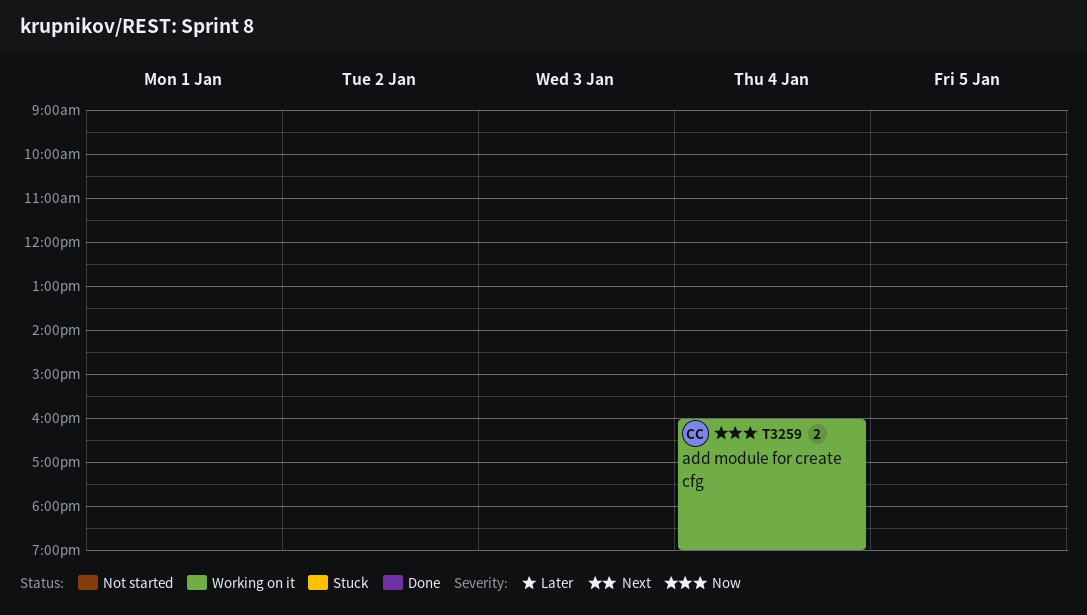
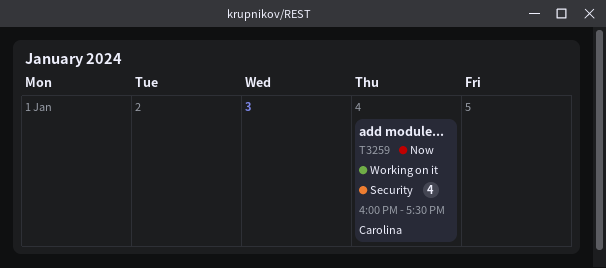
T3259, estimate: 2 -> 4
T3259, ends: 19:00 -> 17:30

